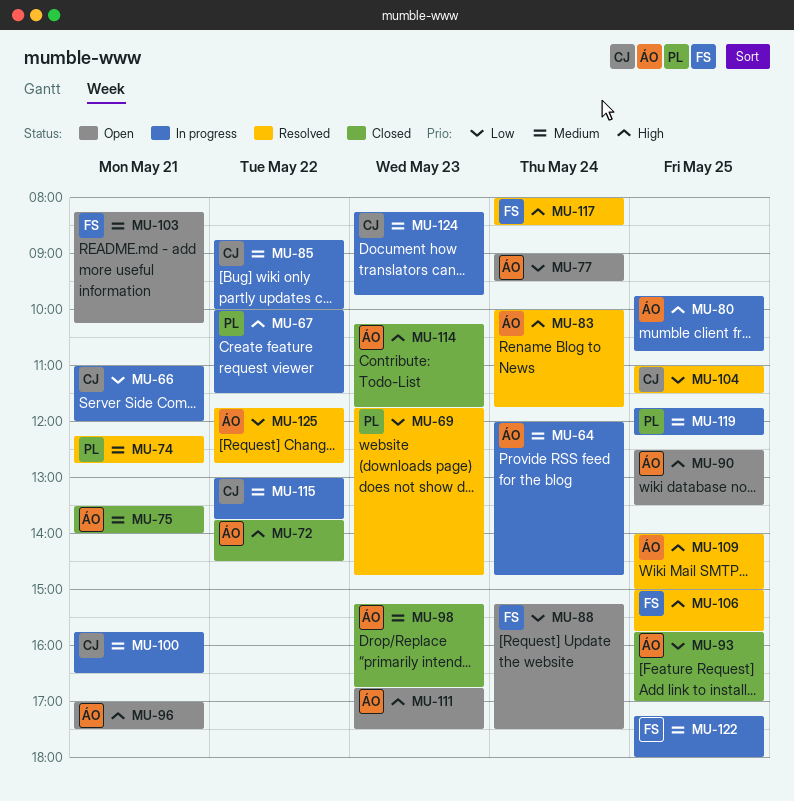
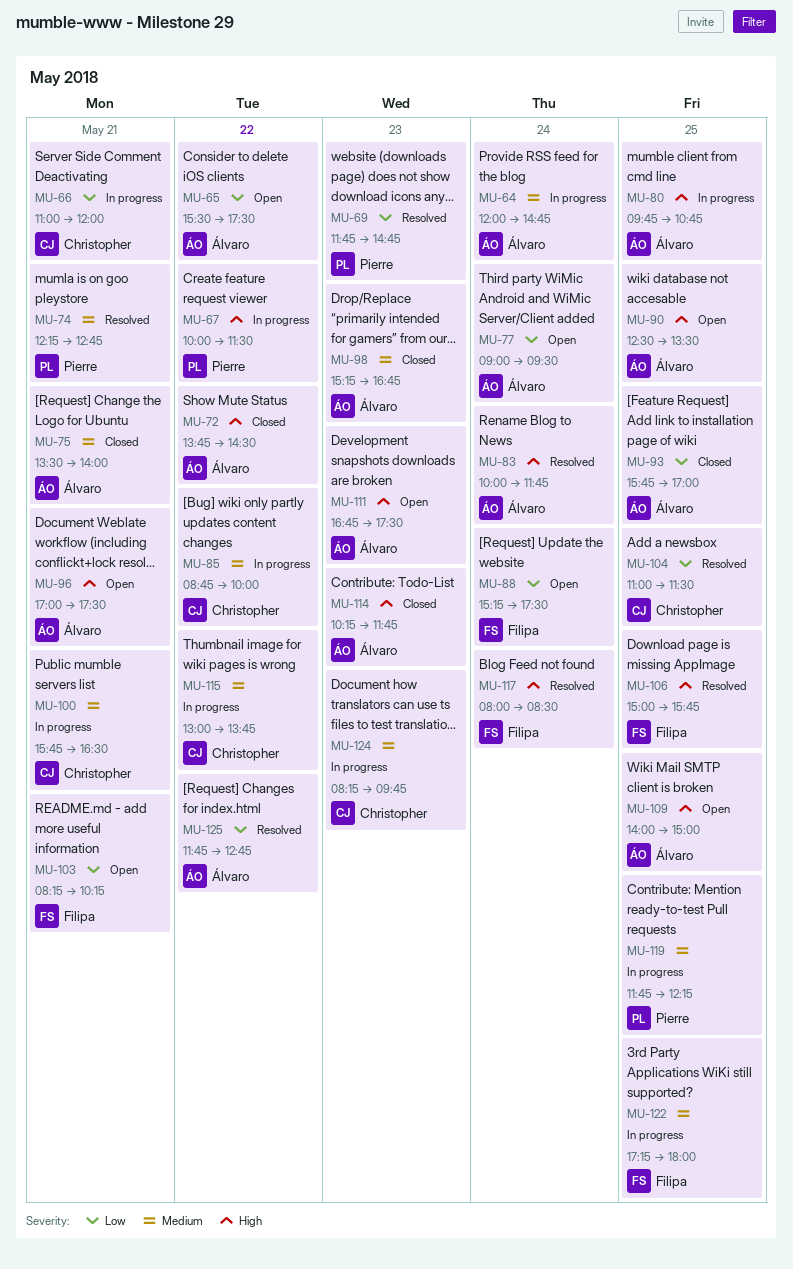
MU-65: none -> present
MU-103, priority: Medium -> Low
MU-109, status: Resolved -> Open

